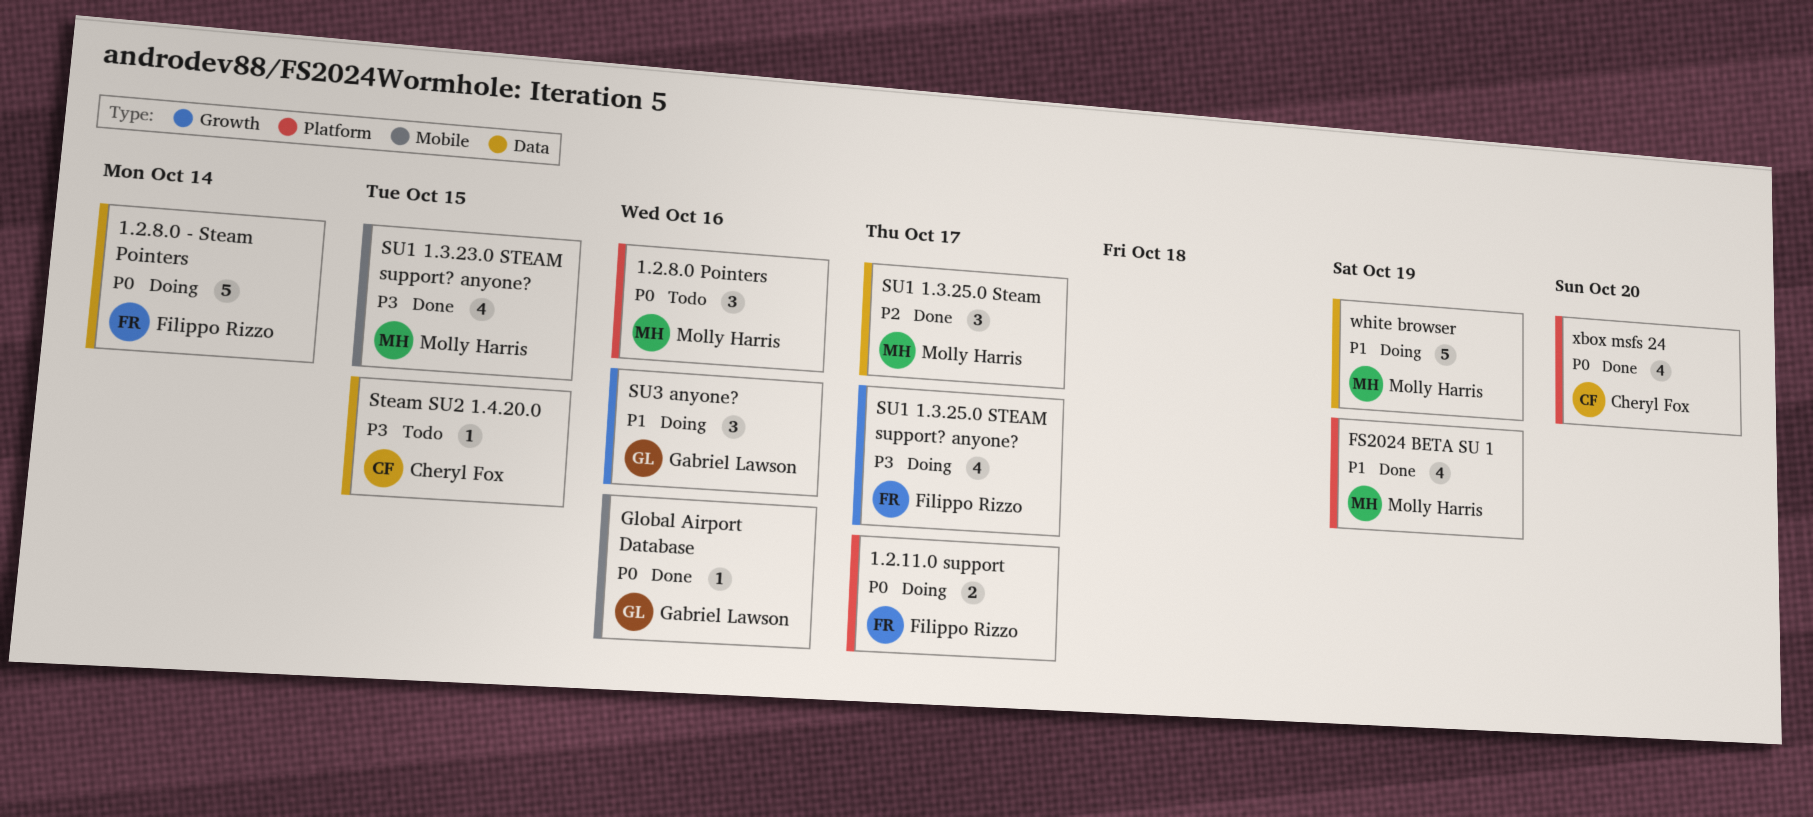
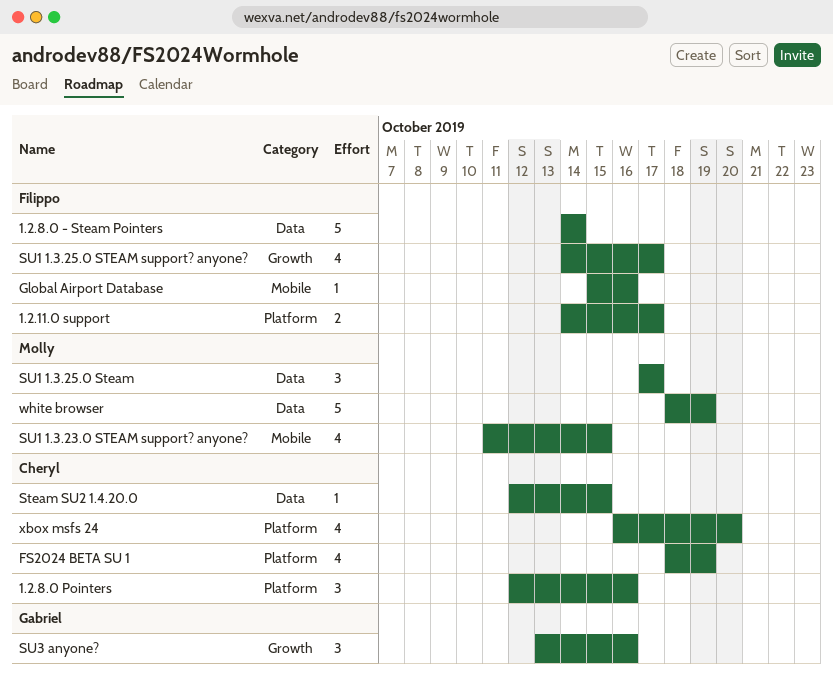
1.2.8.0 Pointers, owner: Molly Harris -> Cheryl Fox
FS2024 BETA SU 1, owner: Molly Harris -> Cheryl Fox
Global Airport Database, owner: Gabriel Lawson -> Filippo Rizzo

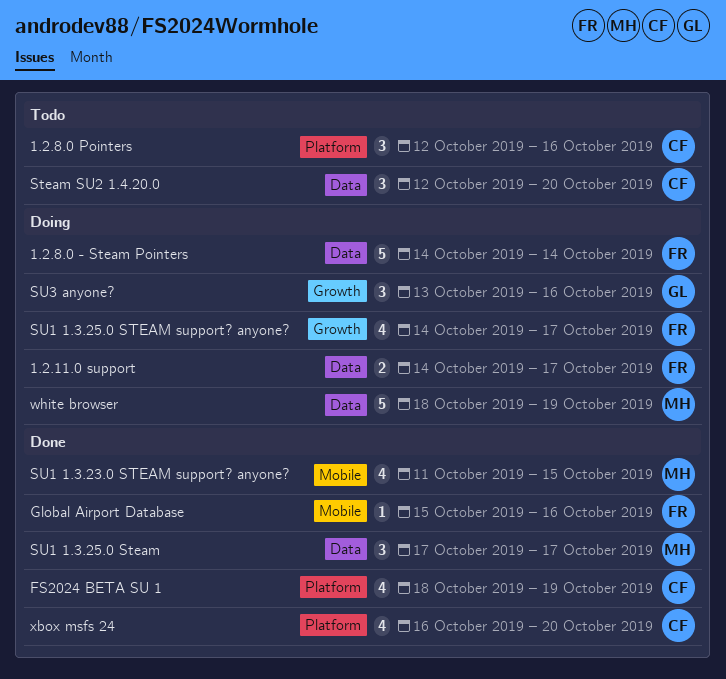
1.2.11.0 support, label: Platform -> Data
Steam SU2 1.4.20.0, estimate: 1 -> 3
Steam SU2 1.4.20.0, due: Oct 15 -> Oct 20

